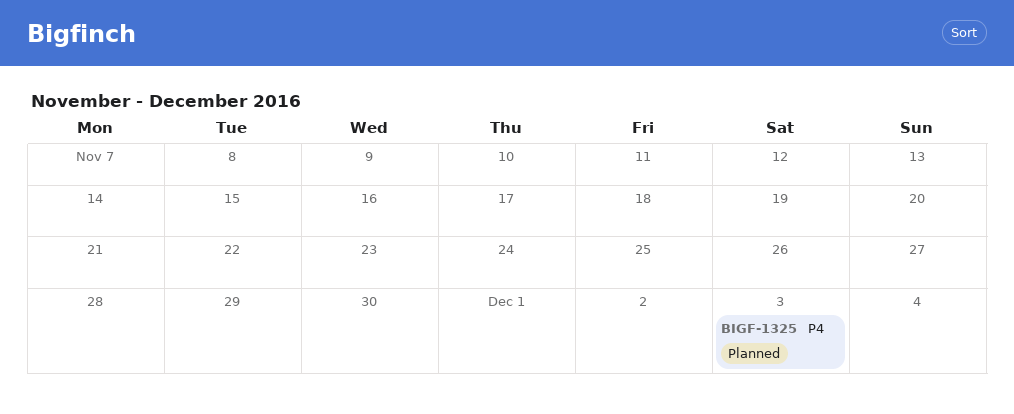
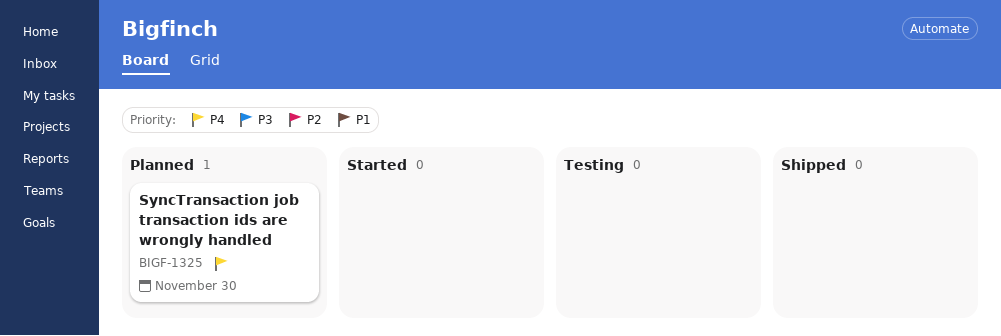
BIGF-1325, due: Dec 3 -> Nov 30

